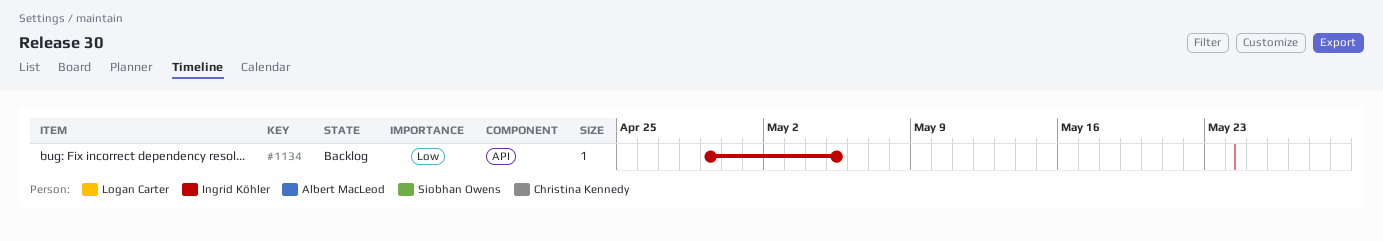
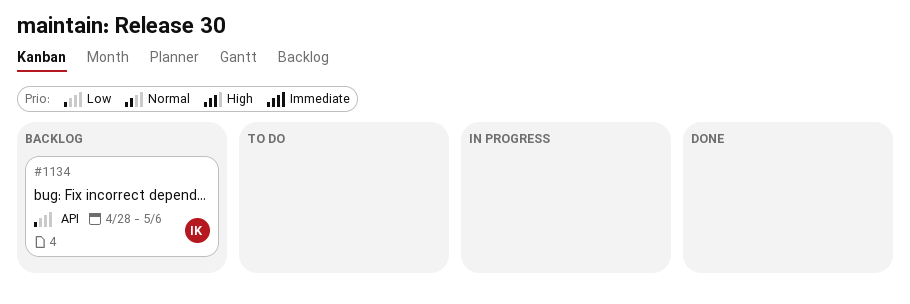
#1134, start: Apr 29 -> Apr 28
#1134, due: May 5 -> May 6

